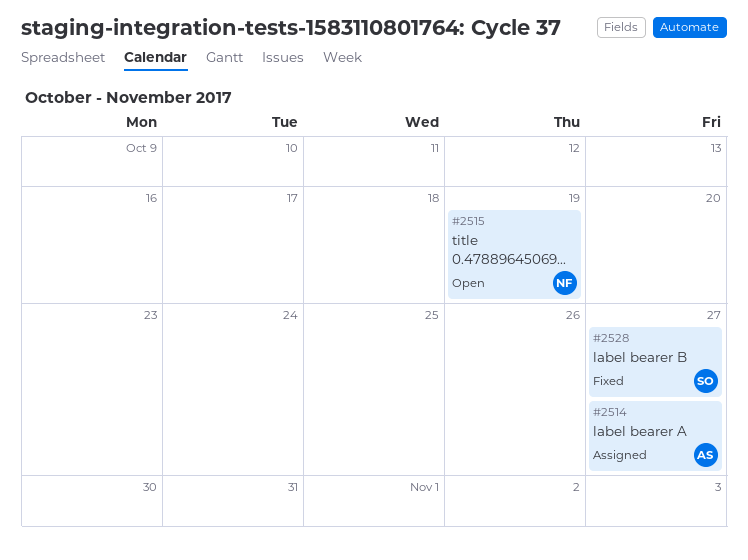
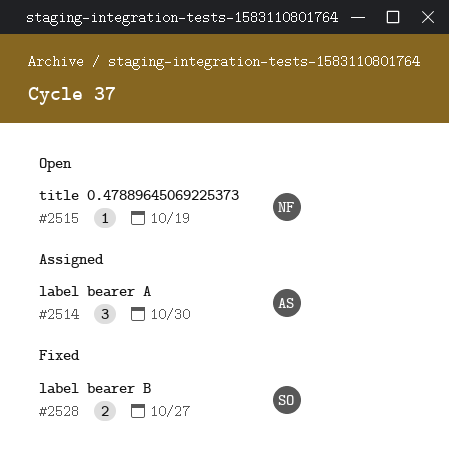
#2514, due: Oct 27 -> Oct 30

